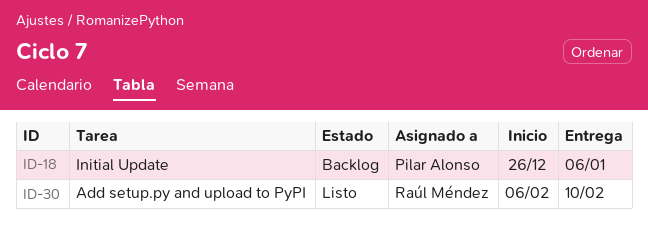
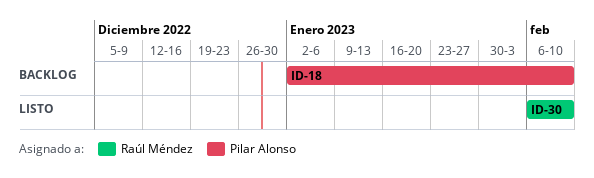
ID-18, start: Dec 26 -> Jan 2
ID-18, due: Jan 6 -> Feb 10

